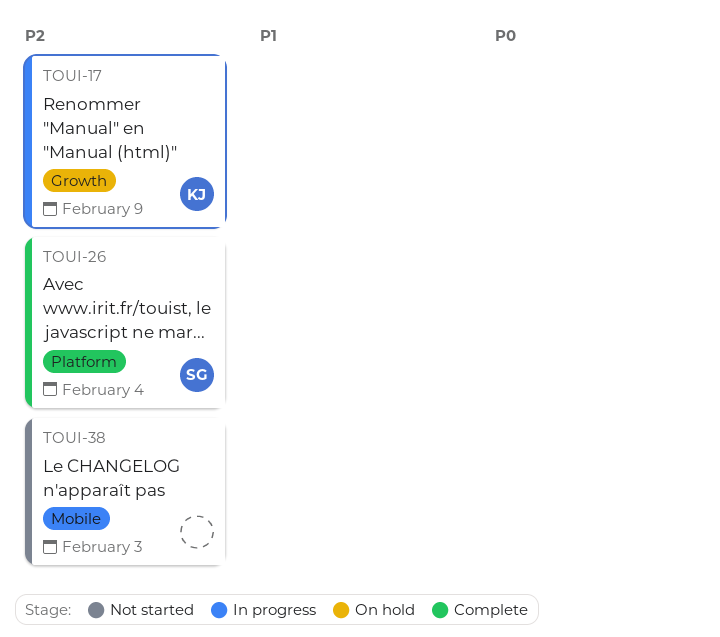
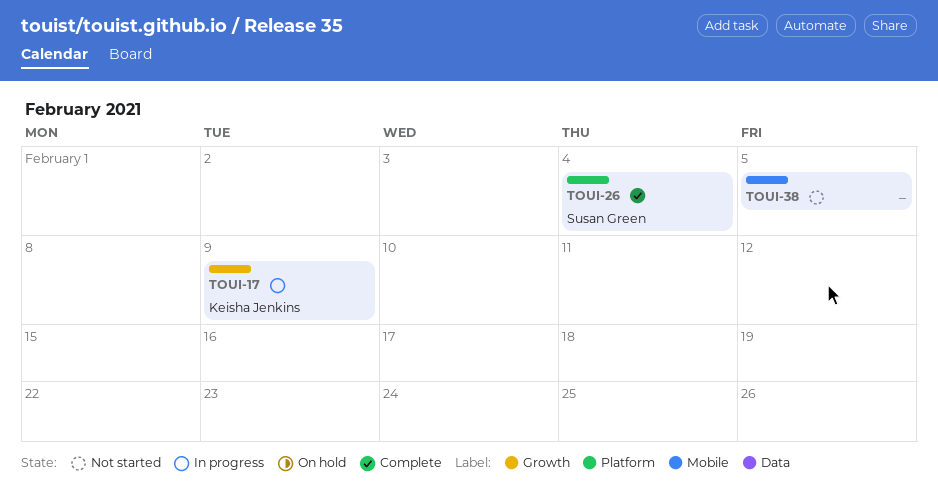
TOUI-38, due: Feb 3 -> Feb 5

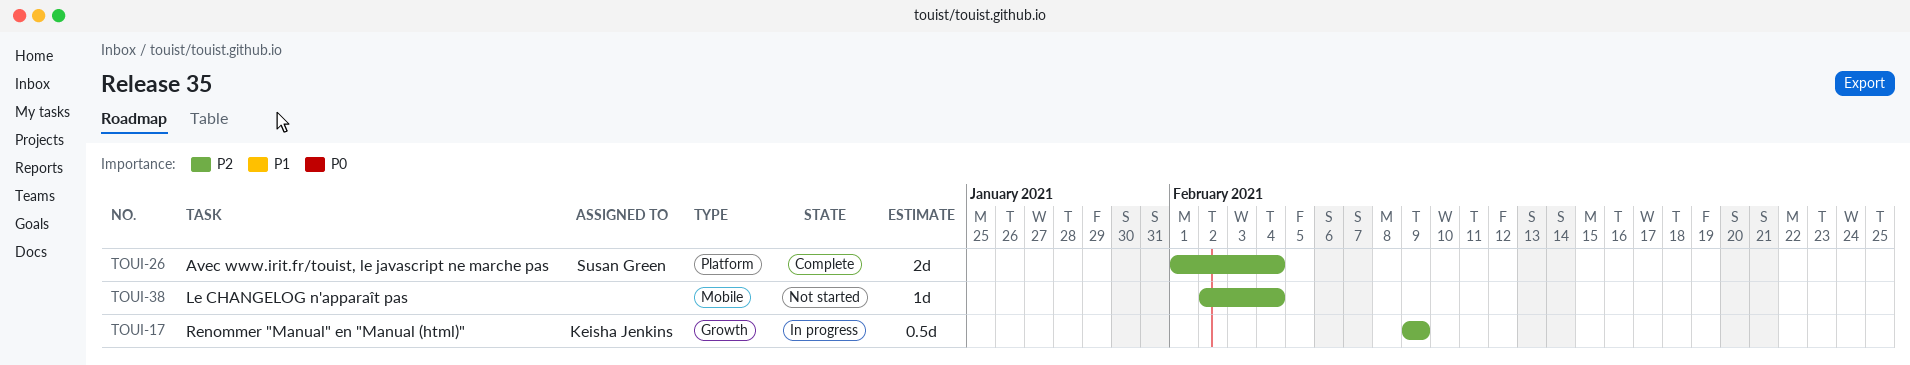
TOUI-38, due: Feb 5 -> Feb 4

